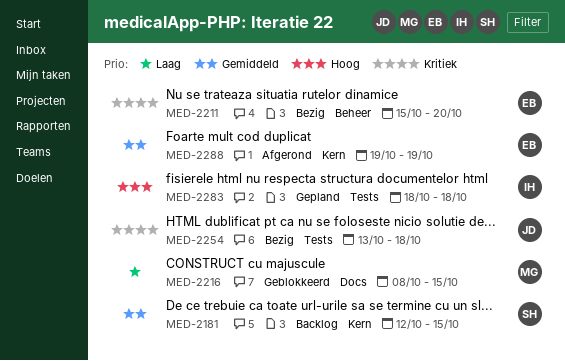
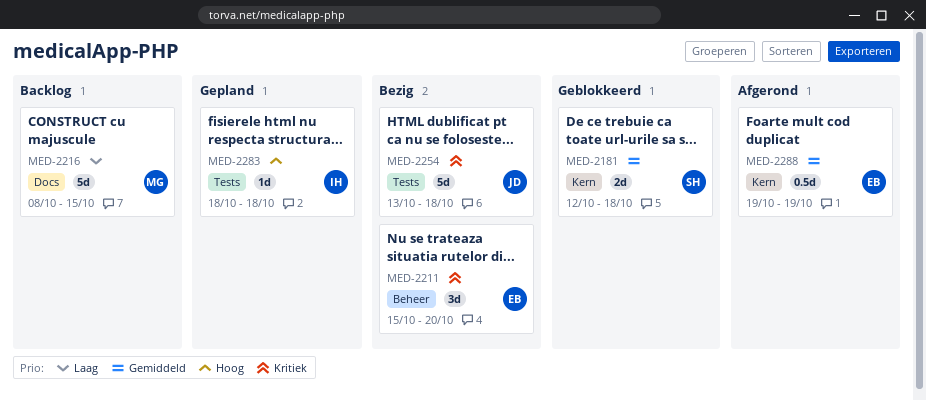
MED-2181, status: Backlog -> Geblokkeerd
MED-2181, due: Oct 15 -> Oct 18
MED-2216, status: Geblokkeerd -> Backlog

